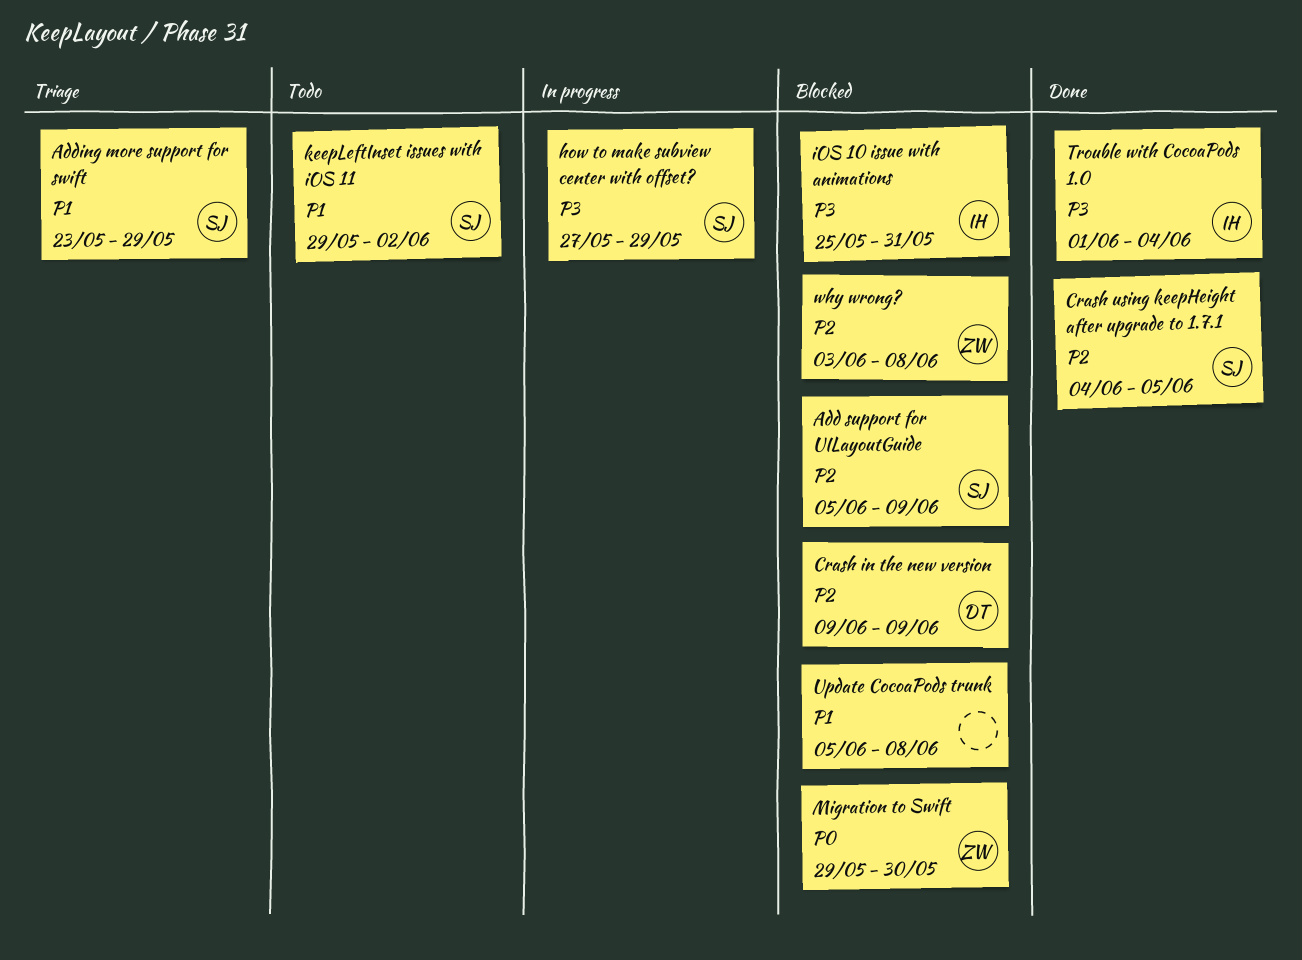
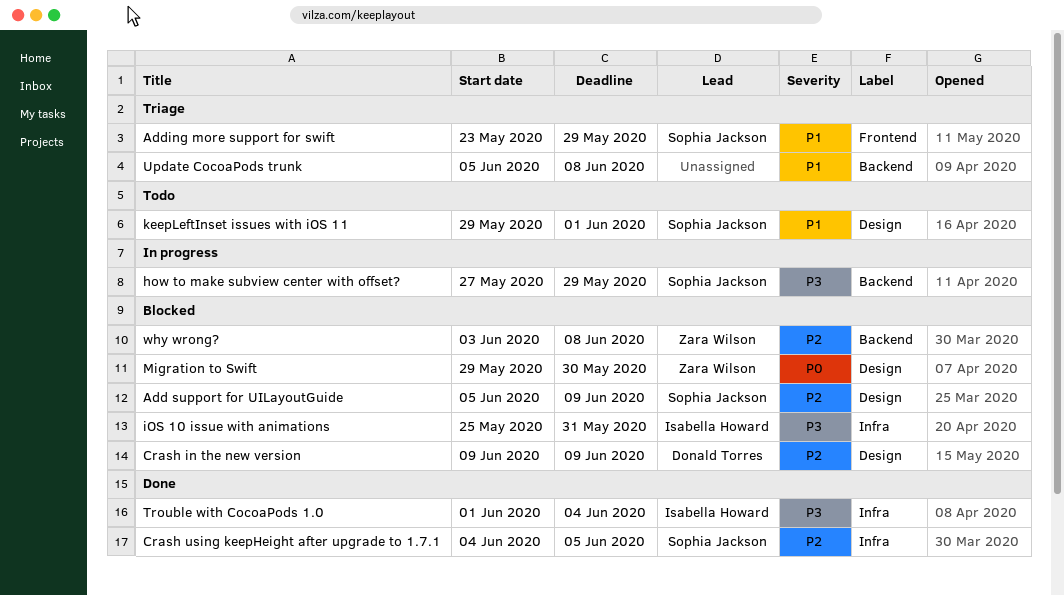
keepLeftInset issues with iOS 11, due: Jun 2 -> Jun 1
Update CocoaPods trunk, status: Blocked -> Triage

